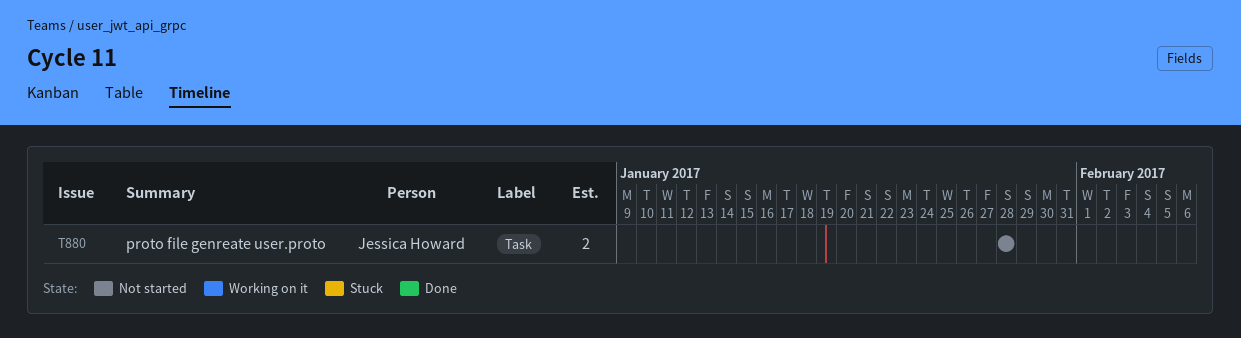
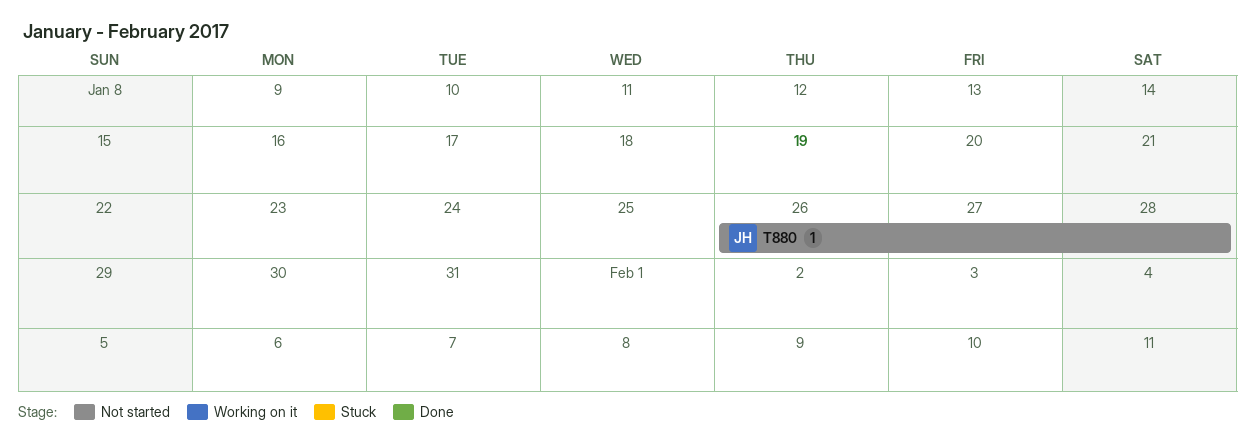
T880, estimate: 2 -> 1
T880, start: Jan 28 -> Jan 26

